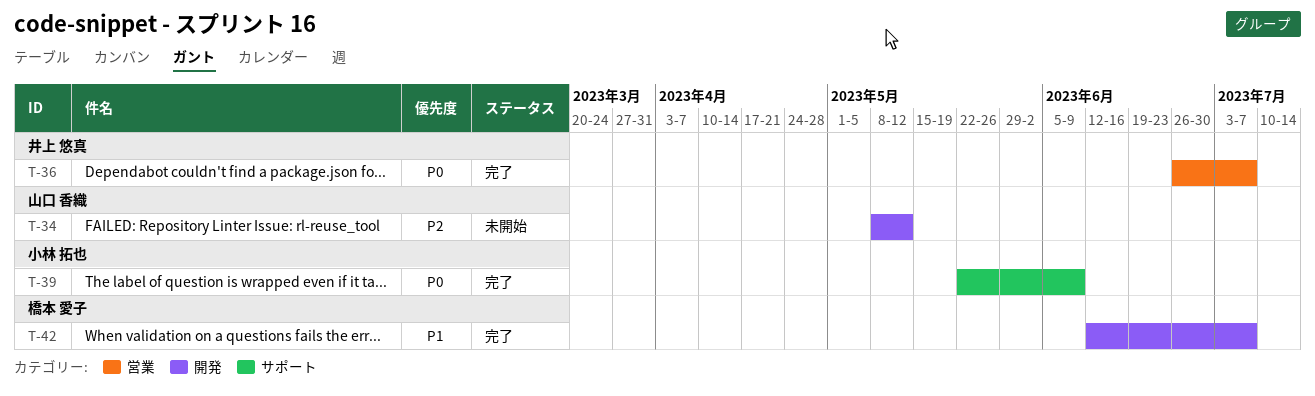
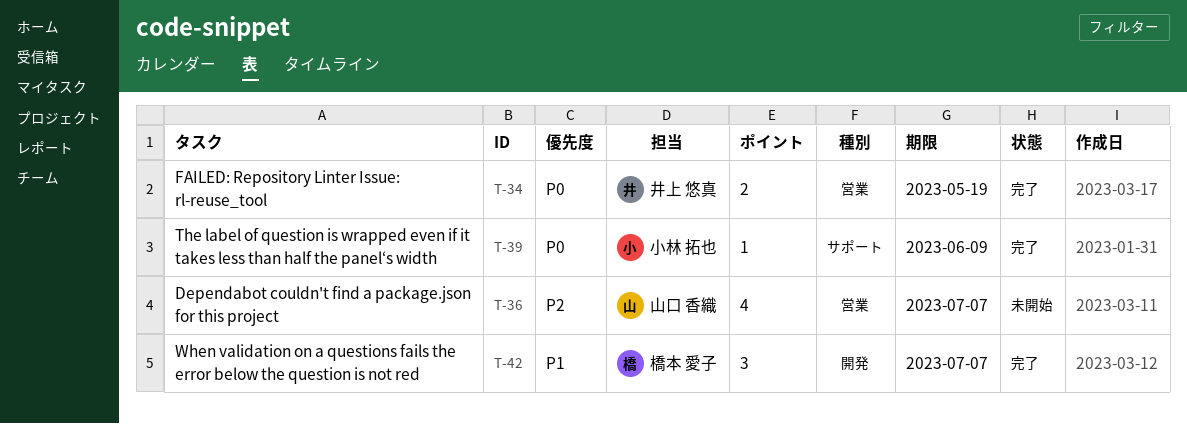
T-34, status: 未開始 -> 完了
T-34, owner: 山口 香織 -> 井上 悠真
T-34, priority: P2 -> P0
T-34, label: 開発 -> 営業
T-34, due: May 12 -> May 19
T-36, status: 完了 -> 未開始
T-36, owner: 井上 悠真 -> 山口 香織
T-36, priority: P0 -> P2

